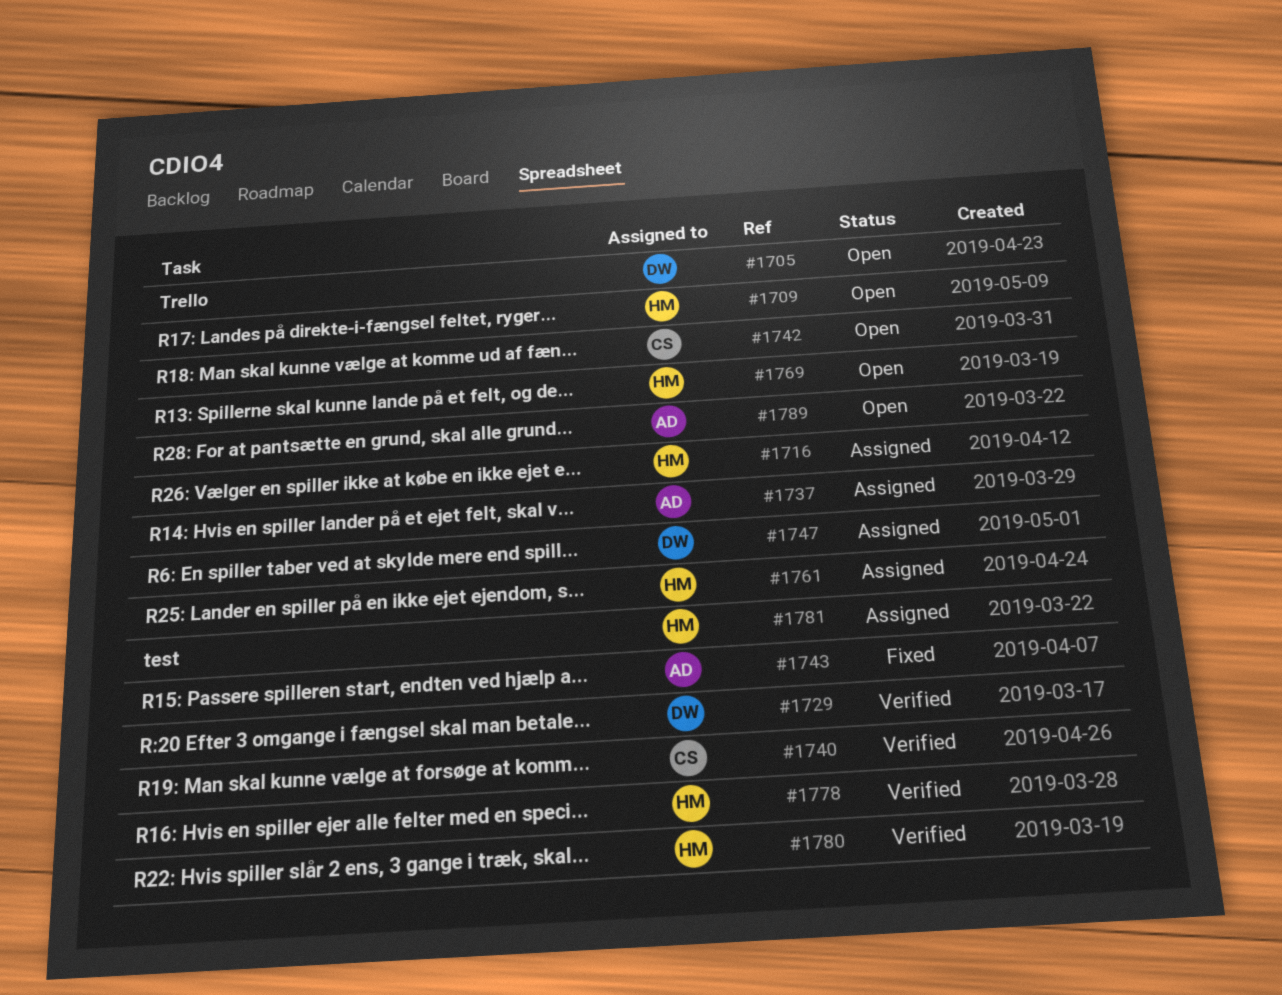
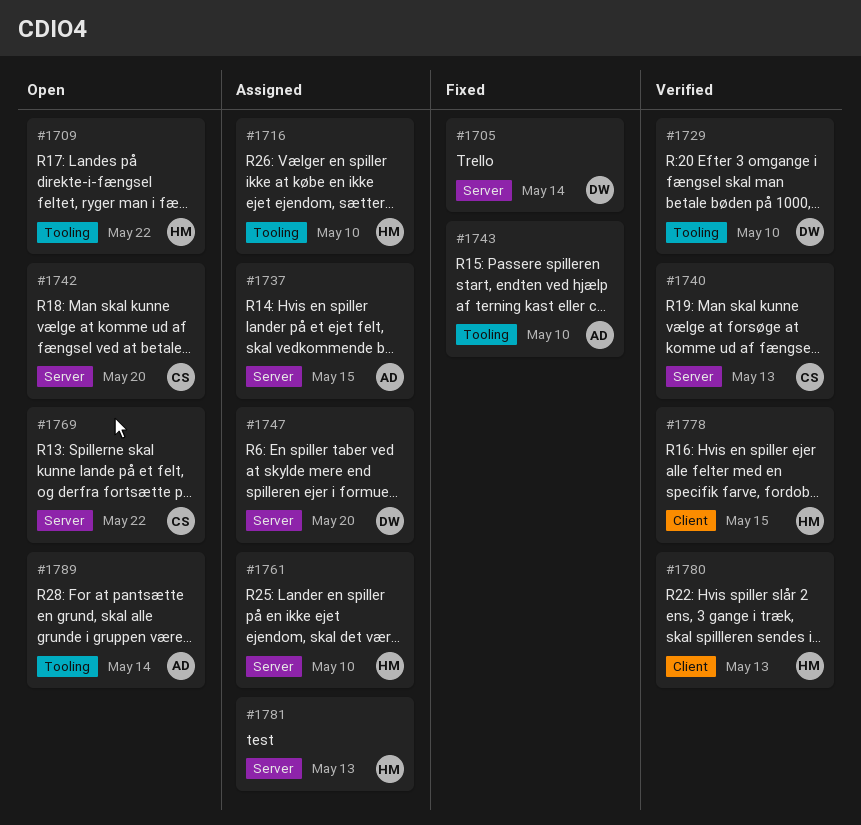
#1705, status: Open -> Fixed
#1769, owner: HM -> CS

